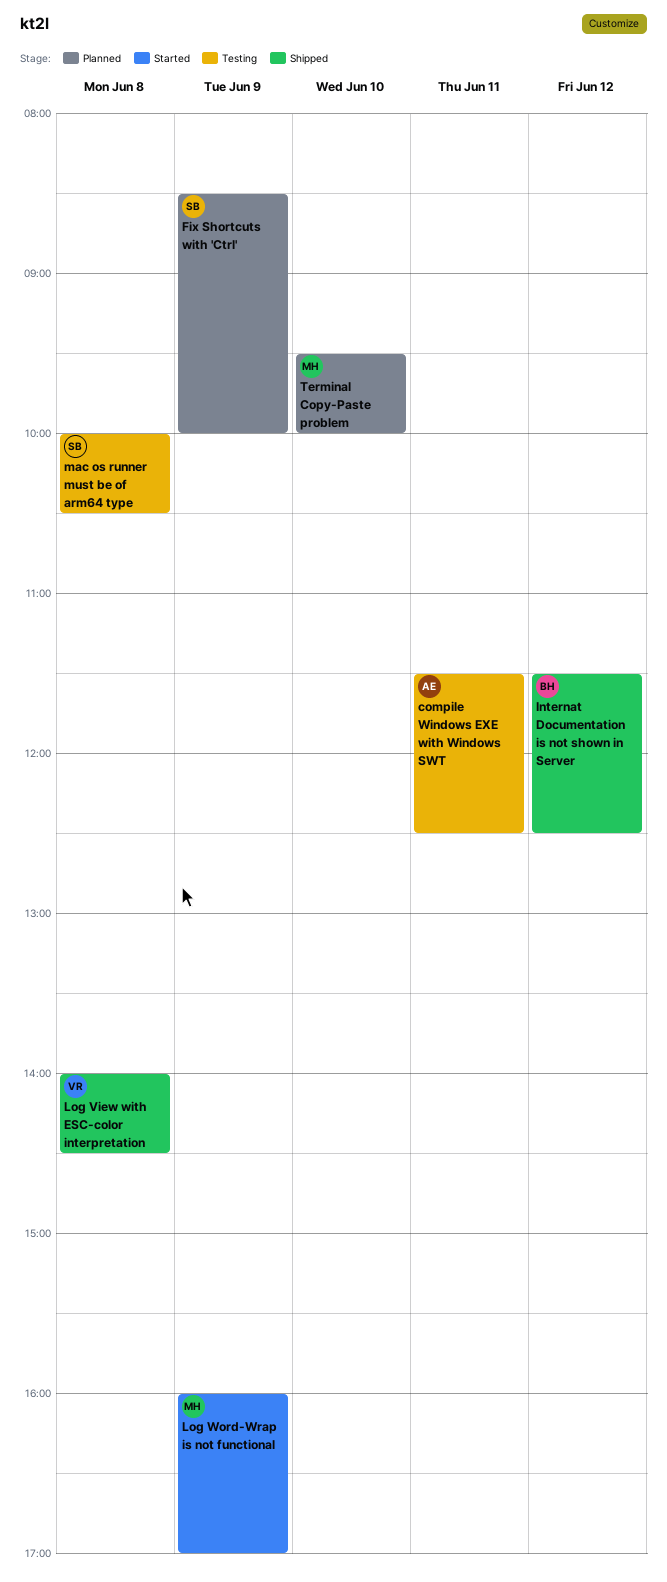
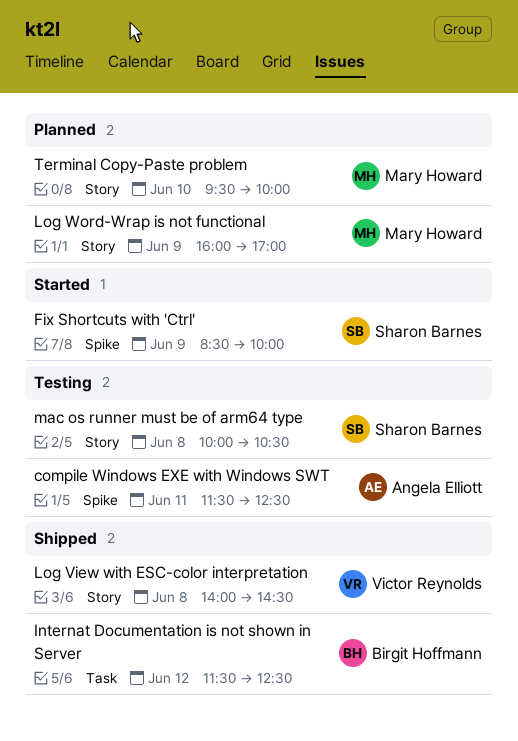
Fix Shortcuts with 'Ctrl', status: Planned -> Started
Log Word-Wrap is not functional, status: Started -> Planned

